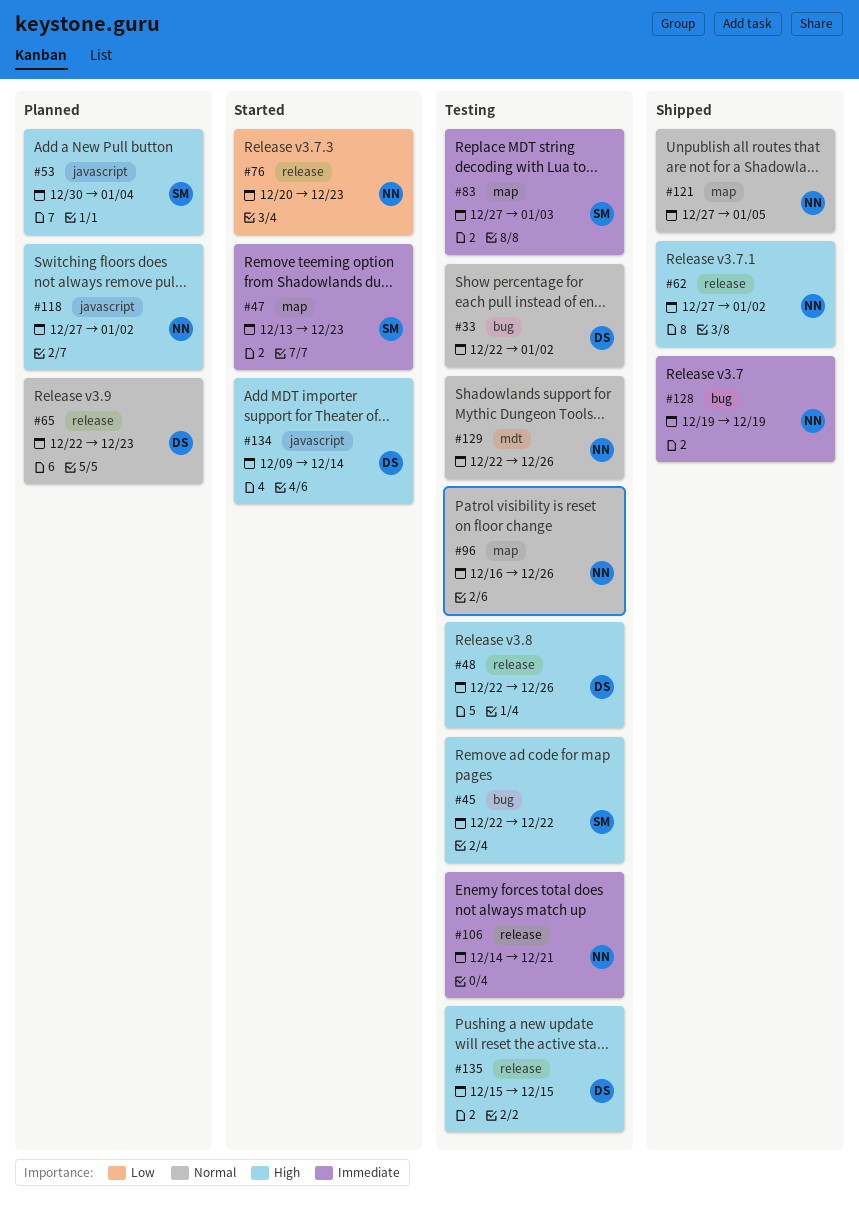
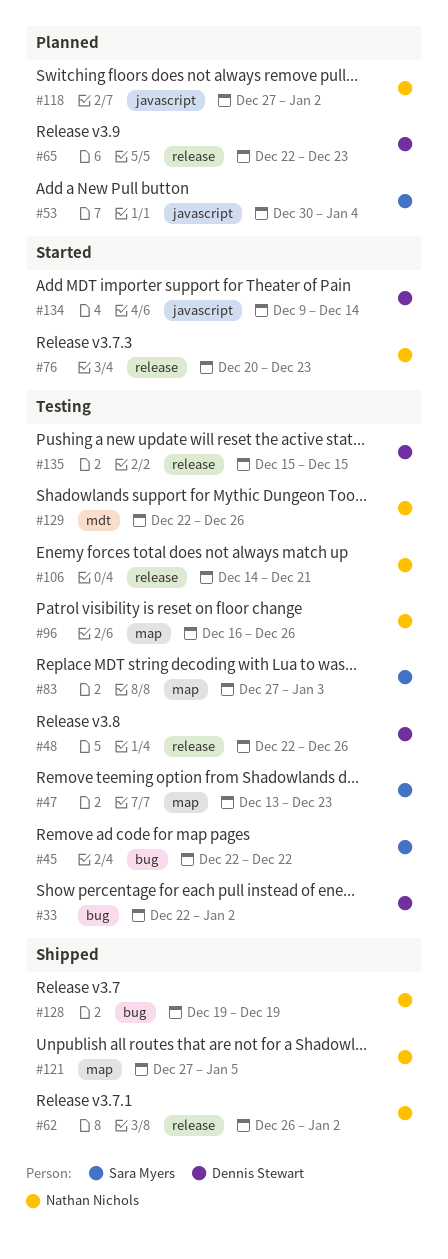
#47, status: Started -> Testing
#62, start: Dec 27 -> Dec 26

